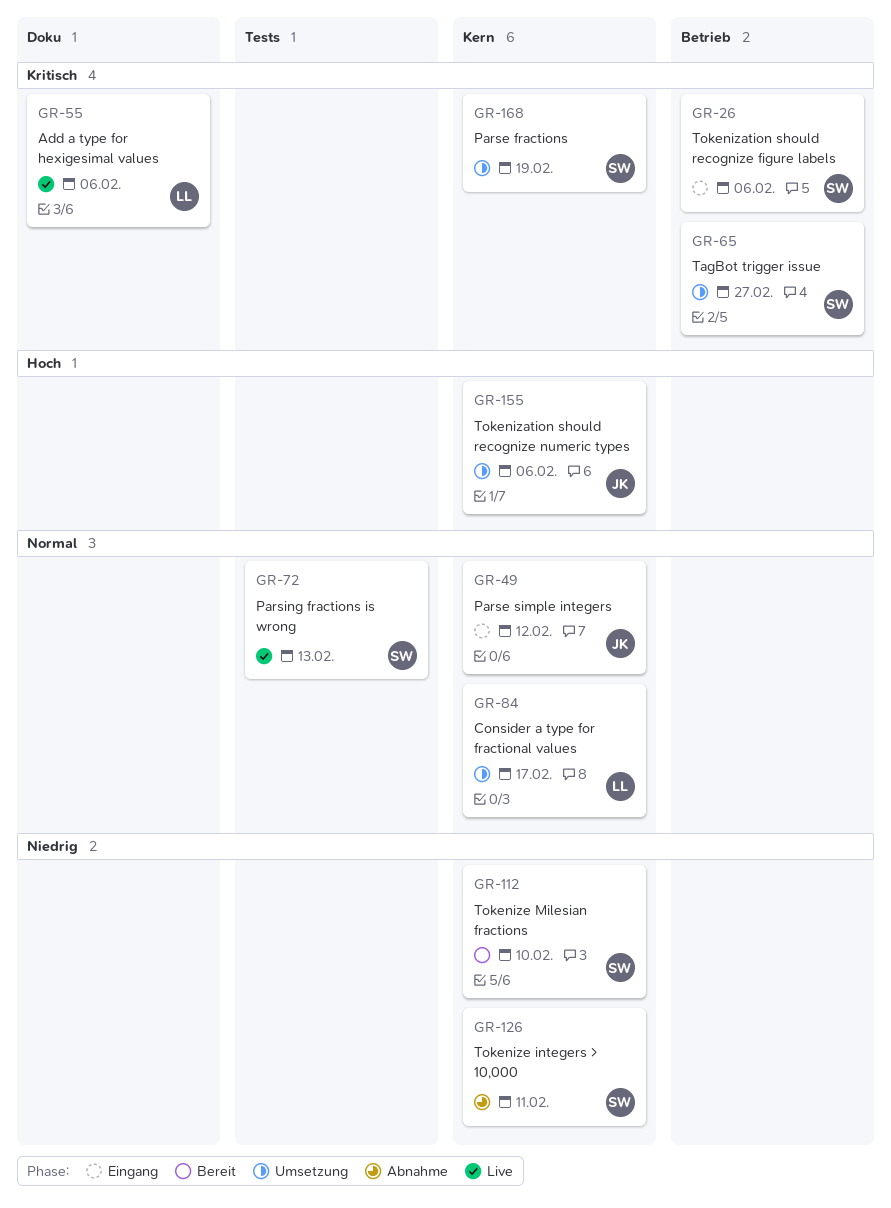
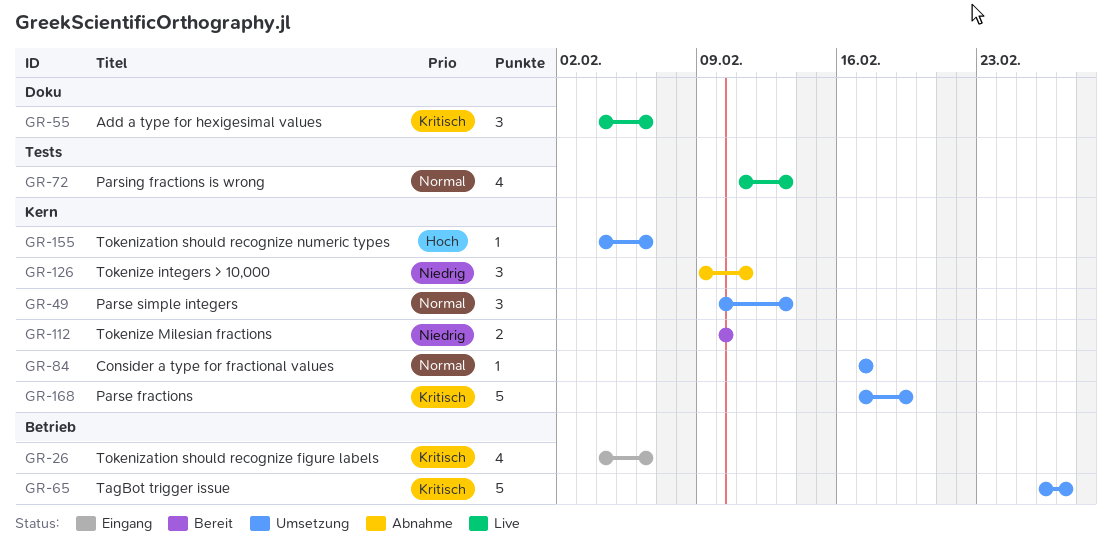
GR-49, status: Eingang -> Umsetzung
GR-49, due: Feb 12 -> Feb 13

